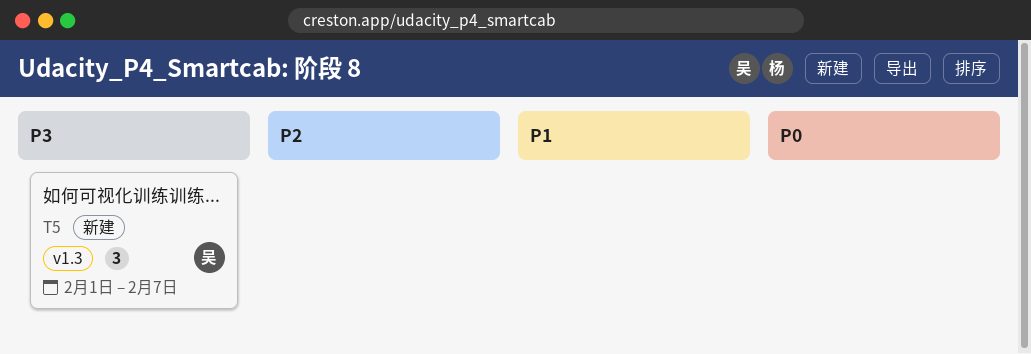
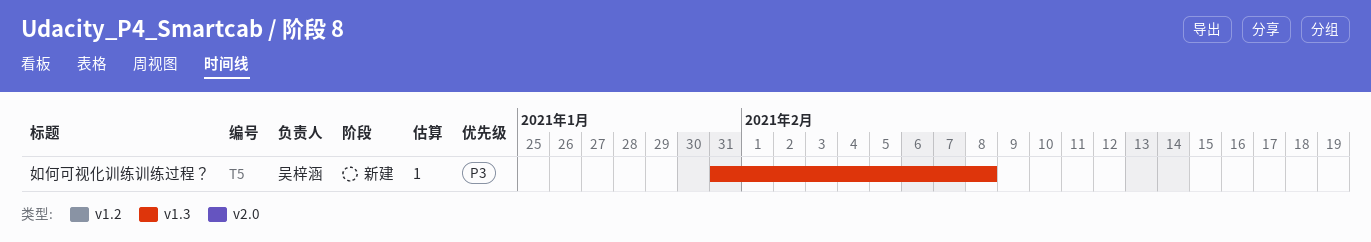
T5, estimate: 3 -> 1
T5, start: Feb 1 -> Jan 31
T5, due: Feb 7 -> Feb 8

